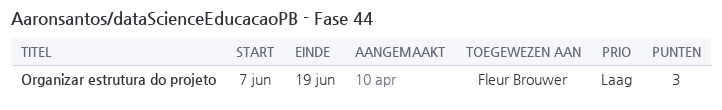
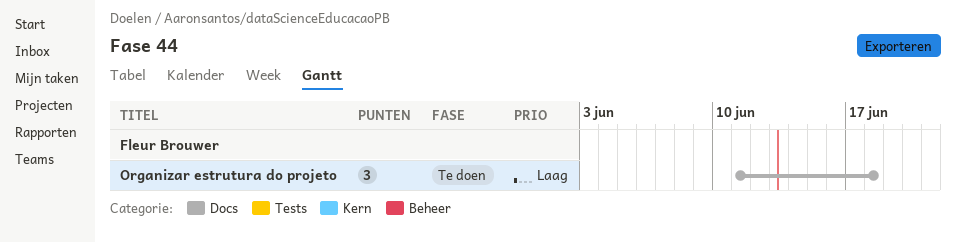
Organizar estrutura do projeto, start: Jun 7 -> Jun 11
Organizar estrutura do projeto, due: Jun 19 -> Jun 18

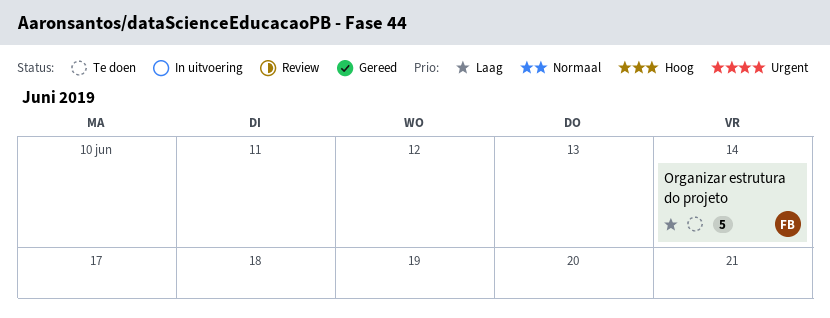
Organizar estrutura do projeto, estimate: 3 -> 5
Organizar estrutura do projeto, due: Jun 18 -> Jun 14

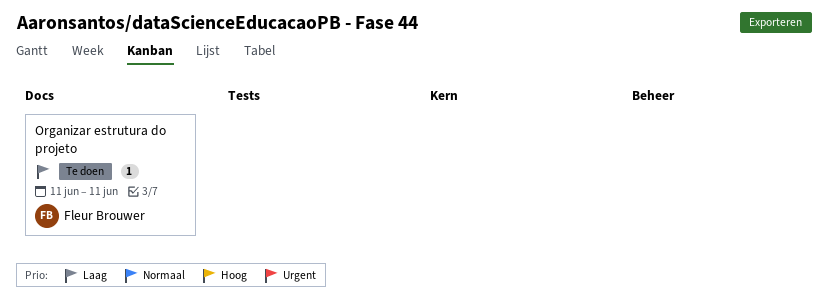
Organizar estrutura do projeto, estimate: 5 -> 1
Organizar estrutura do projeto, due: Jun 14 -> Jun 11

